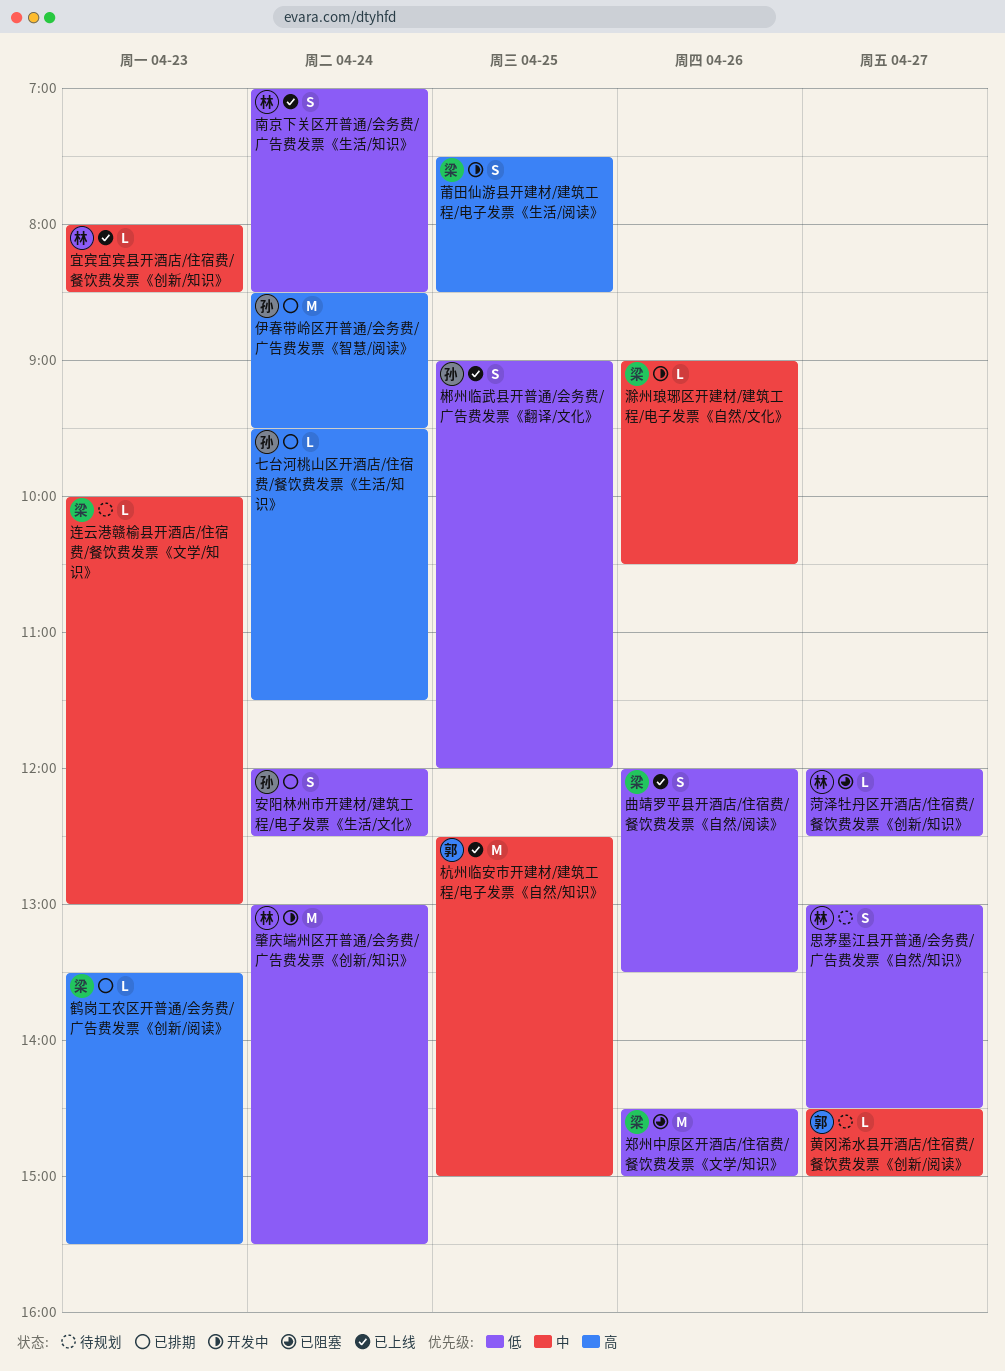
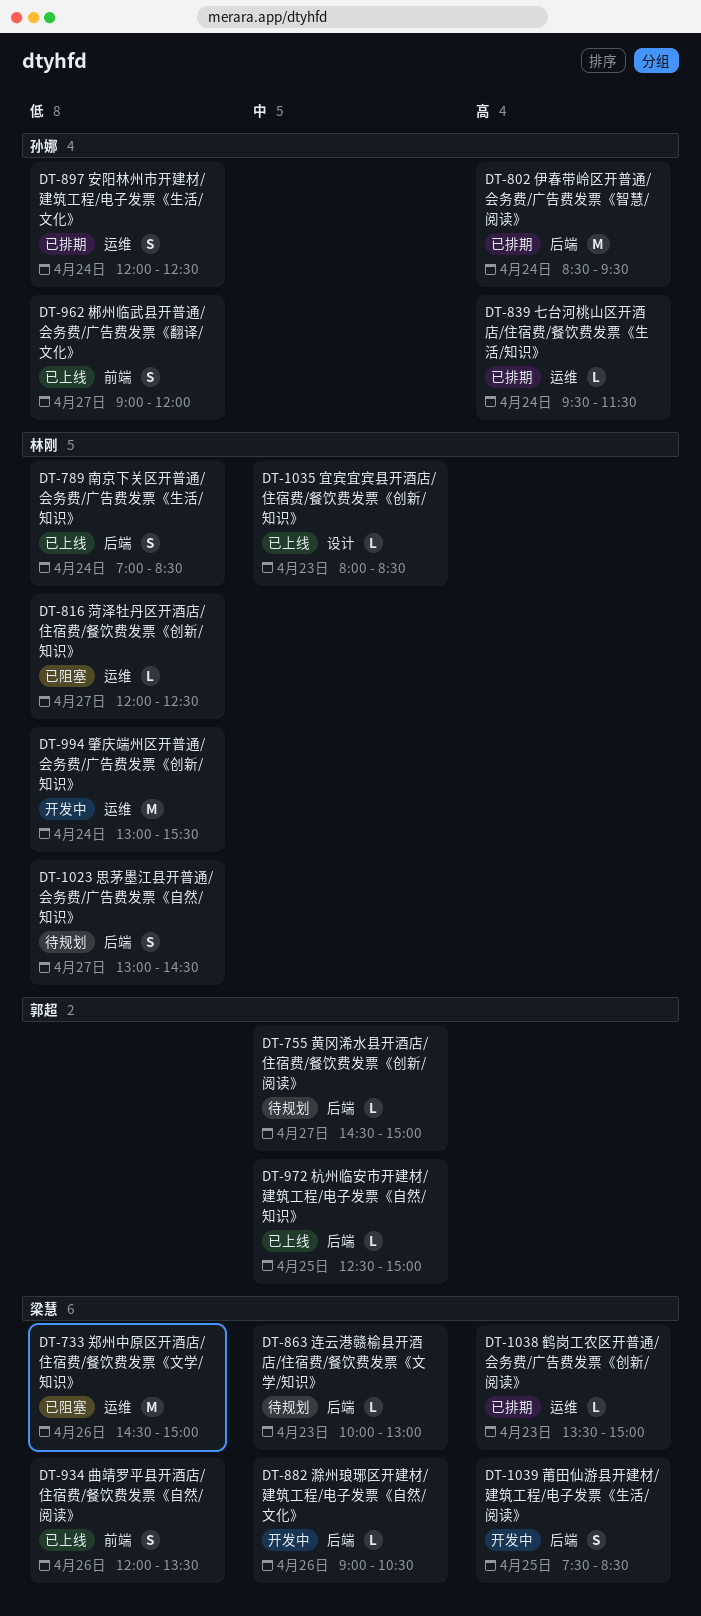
杭州临安市开建材/建筑工程/电子发票《自然/知识》, estimate: M -> L
郴州临武县开普通/会务费/广告费发票《翻译/文化》, day: Apr 25 -> Apr 27
鹤岗工农区开普通/会务费/广告费发票《创新/阅读》, ends: 15:30 -> 15:00

